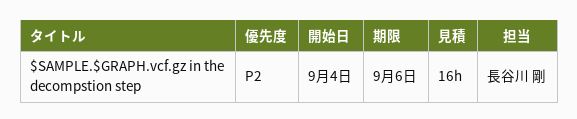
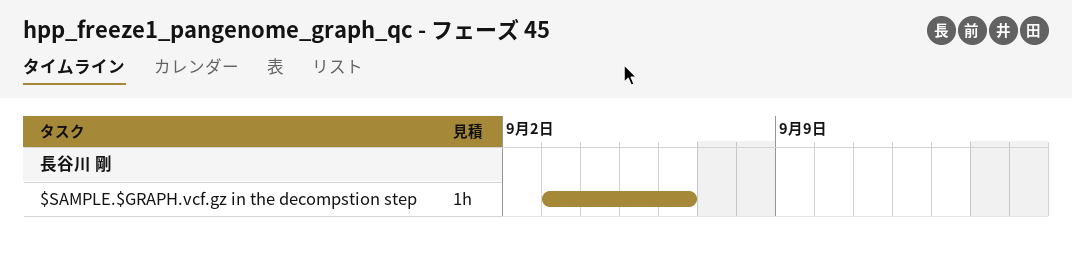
$SAMPLE.$GRAPH.vcf.gz in the decompstion step, estimate: 16h -> 1h
$SAMPLE.$GRAPH.vcf.gz in the decompstion step, start: Sep 4 -> Sep 3

